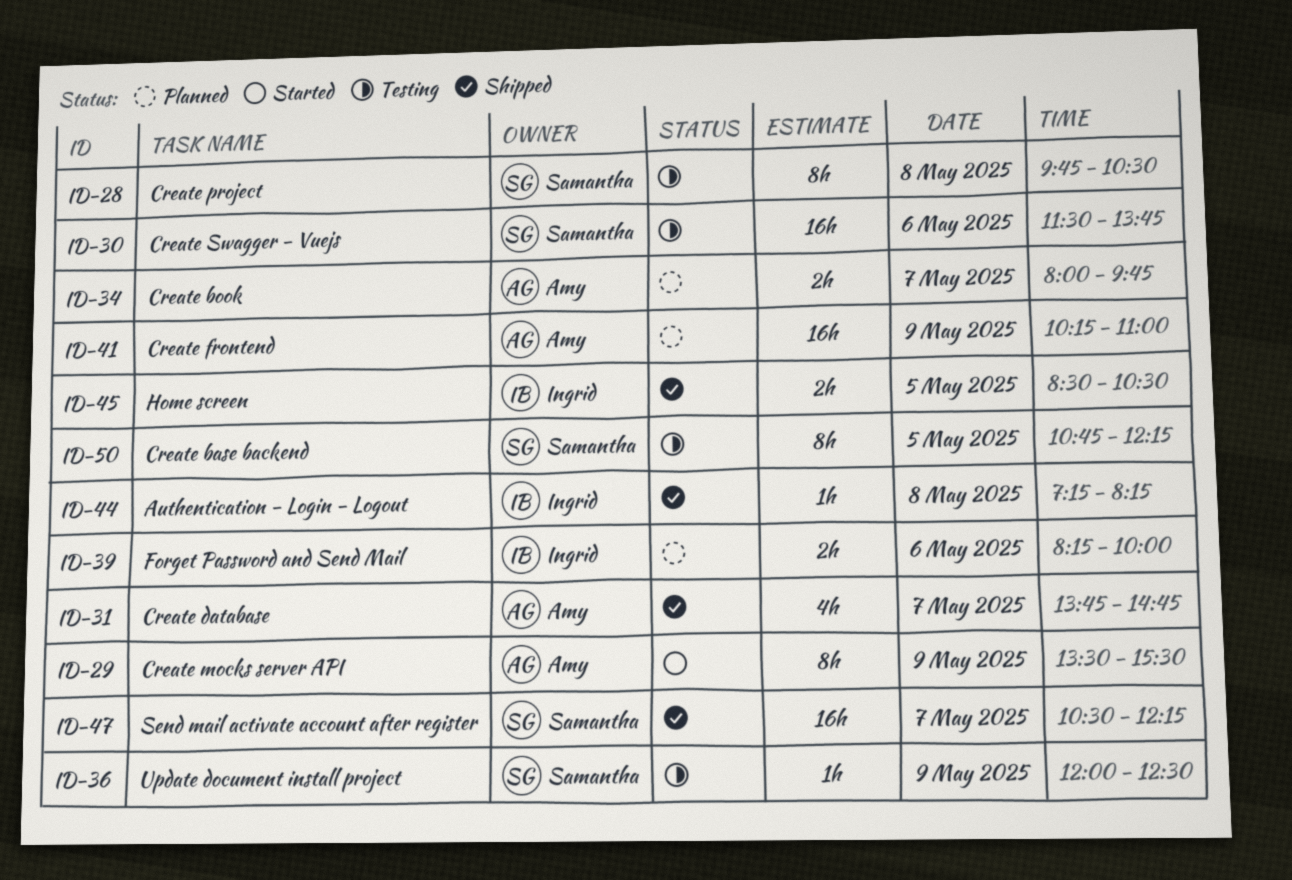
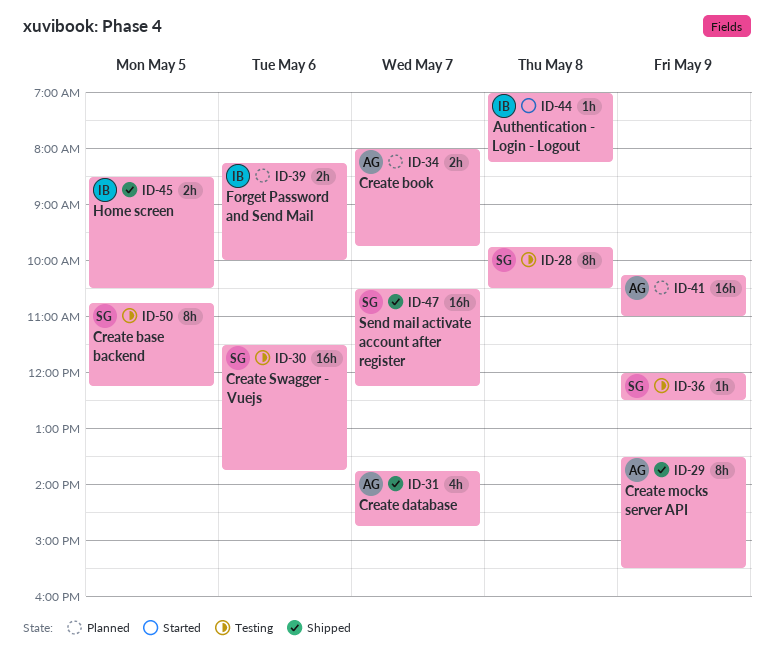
ID-29, status: Started -> Shipped
ID-44, status: Shipped -> Started
ID-44, begins: 07:15 -> 07:00

